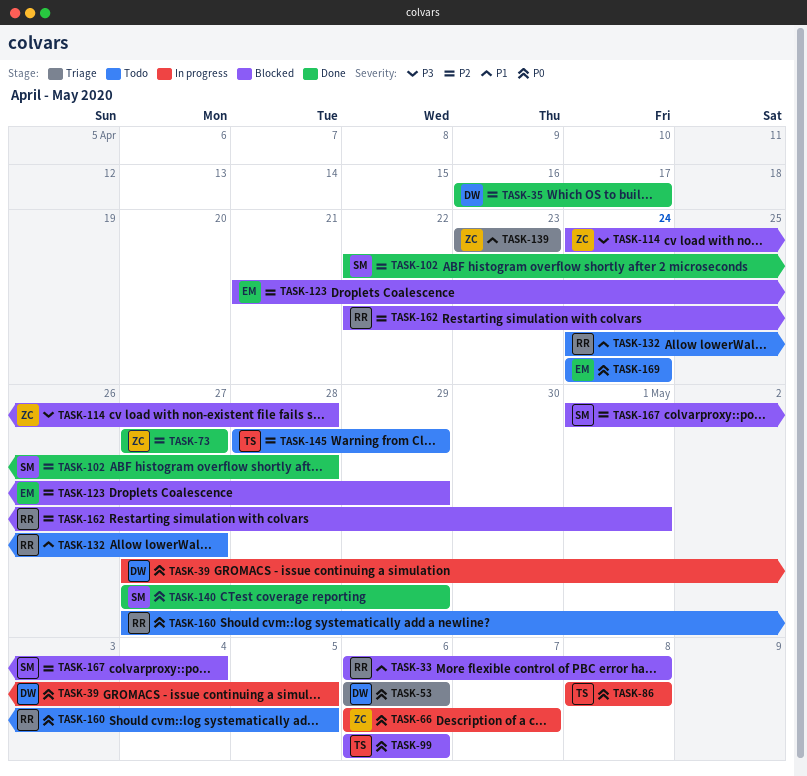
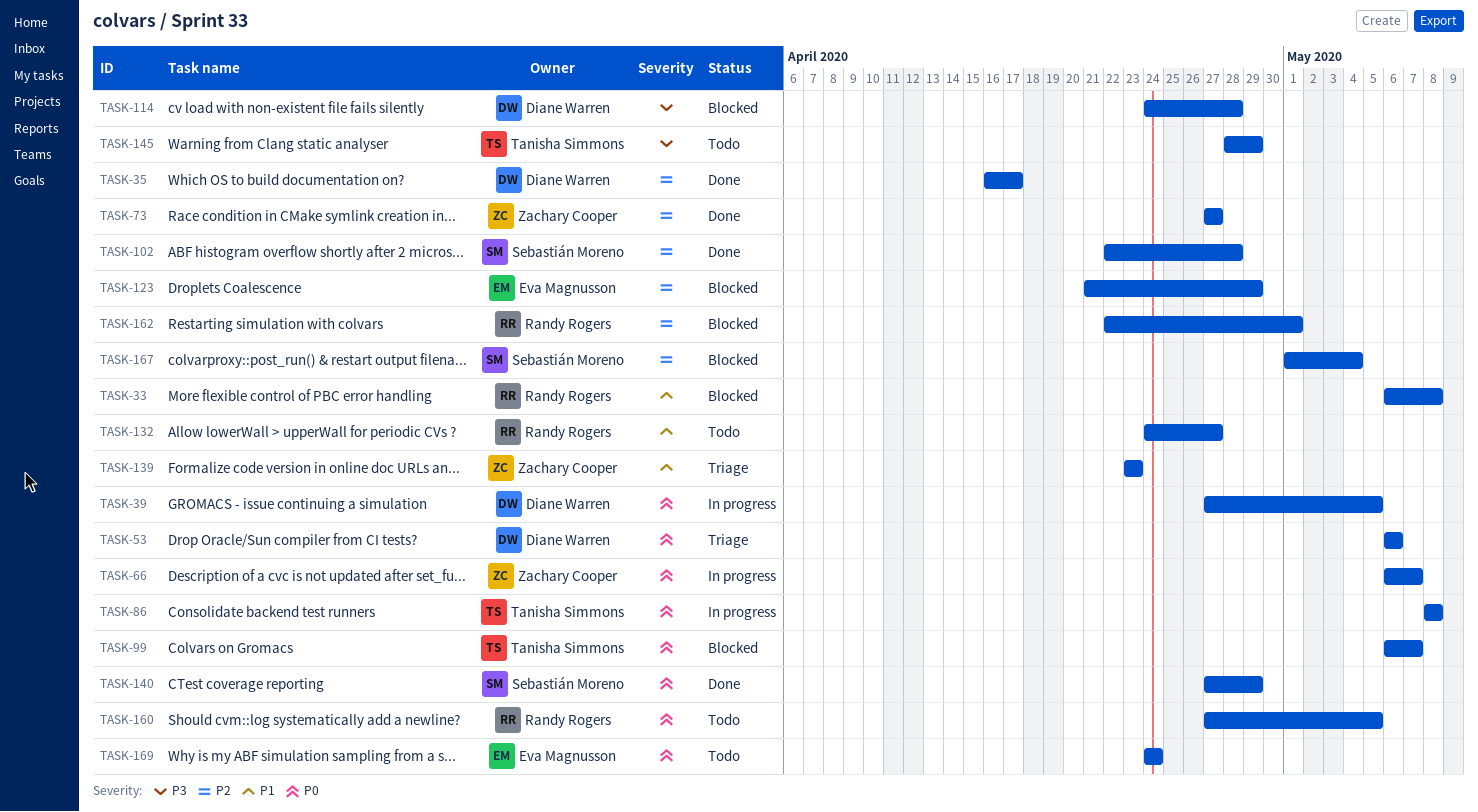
TASK-99, due: May 6 -> May 7
TASK-114, owner: Zachary Cooper -> Diane Warren
TASK-145, priority: P2 -> P3

